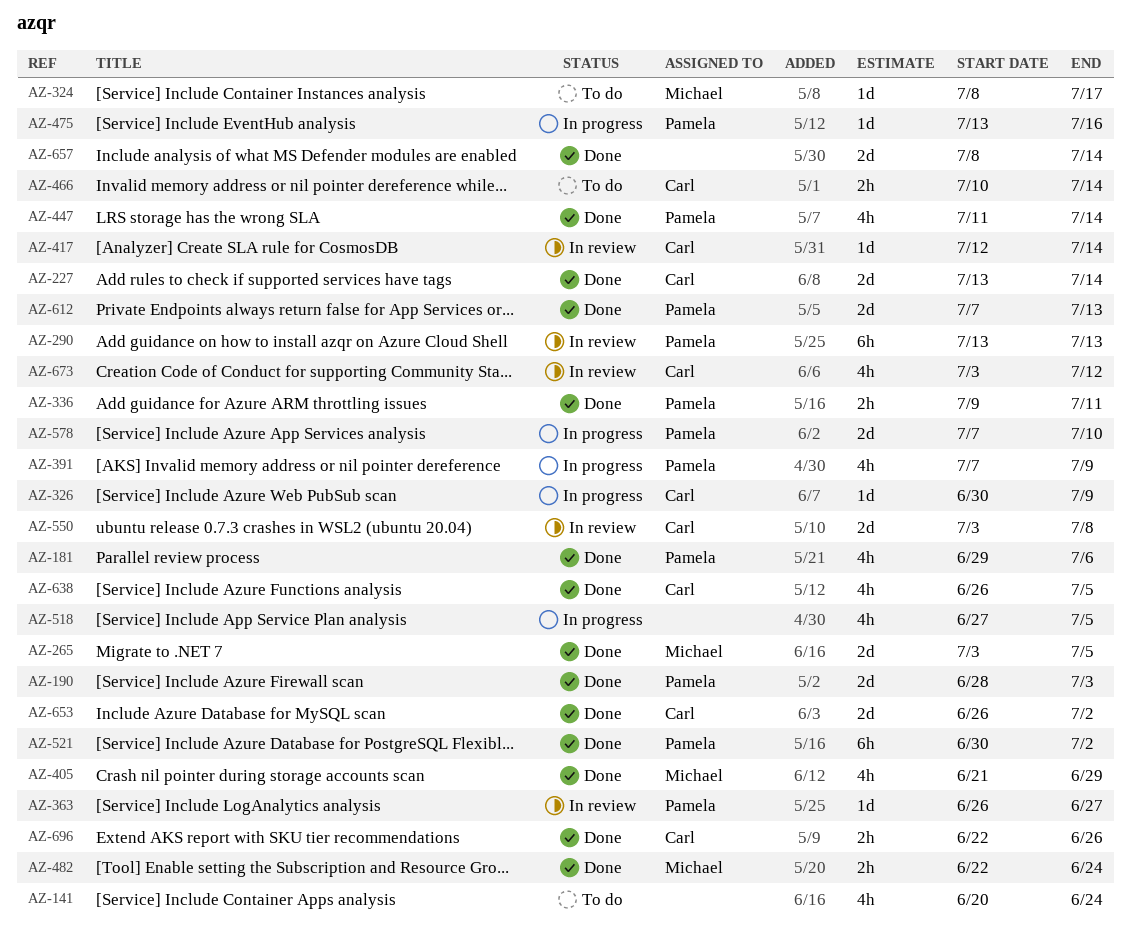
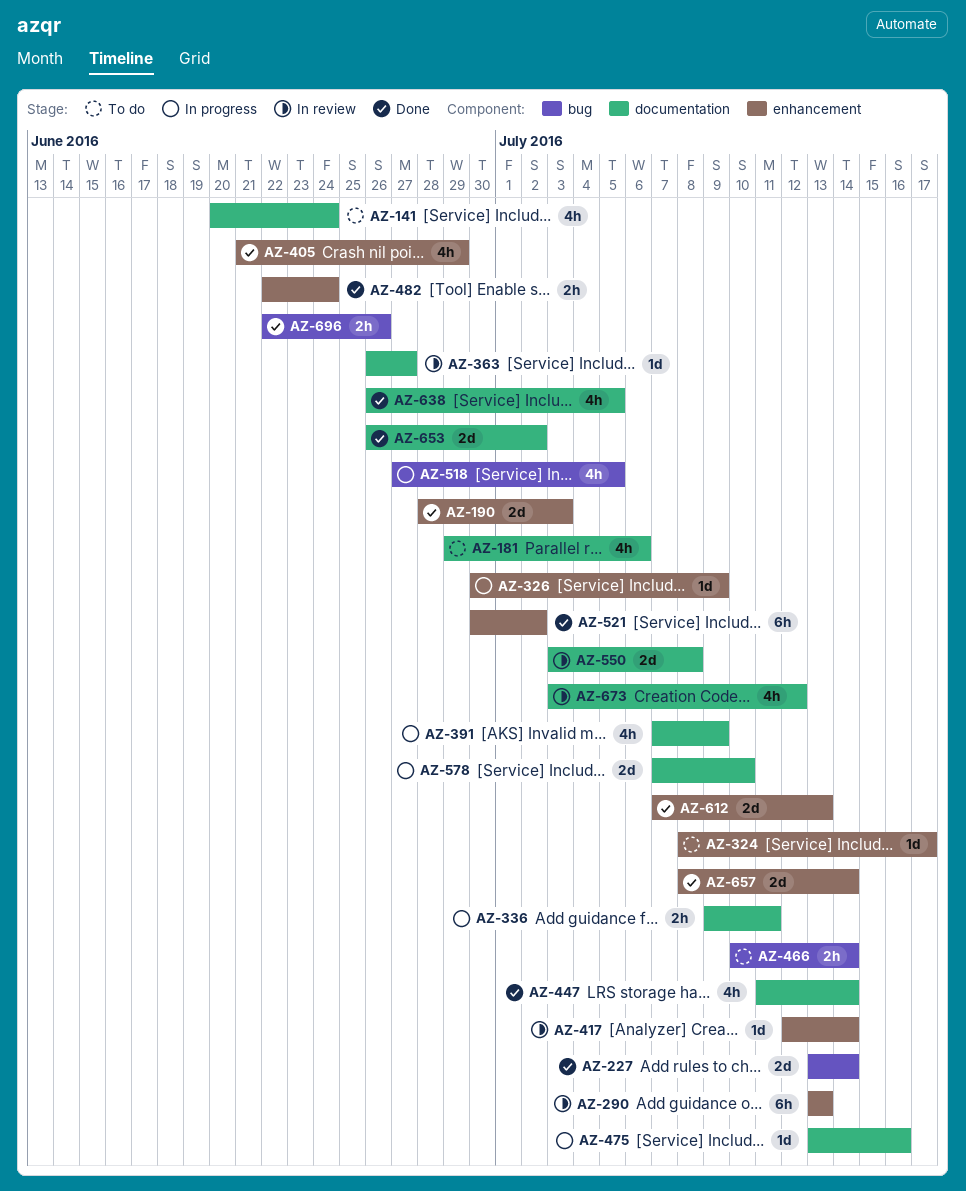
AZ-181, status: Done -> To do
AZ-265: present -> none
AZ-336, status: Done -> In progress

